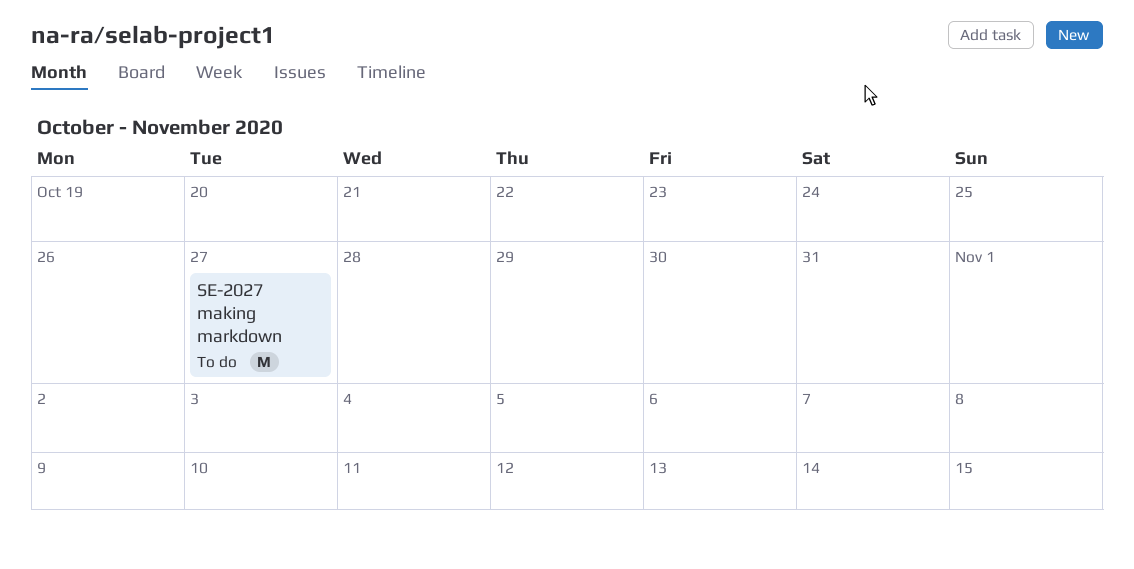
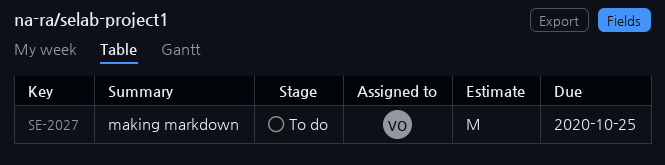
SE-2027, due: Oct 27 -> Oct 25

